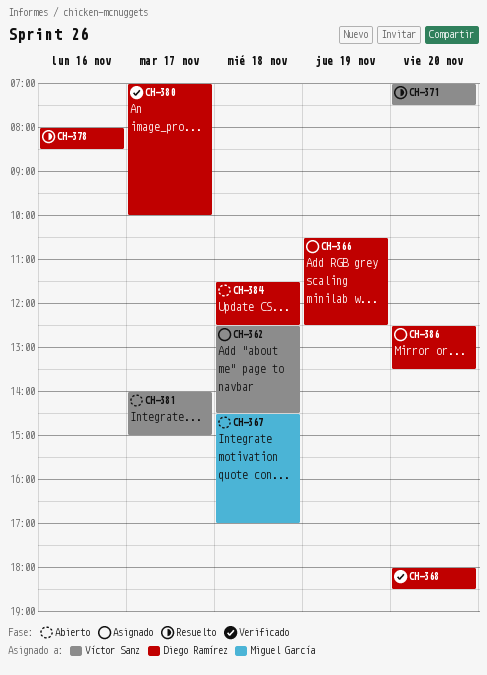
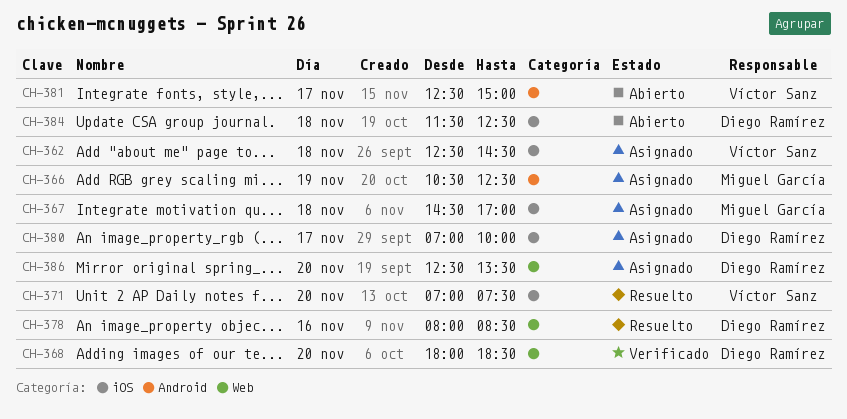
CH-366, owner: Diego Ramírez -> Miguel García
CH-367, status: Abierto -> Asignado
CH-380, status: Verificado -> Asignado
CH-381, begins: 14:00 -> 12:30

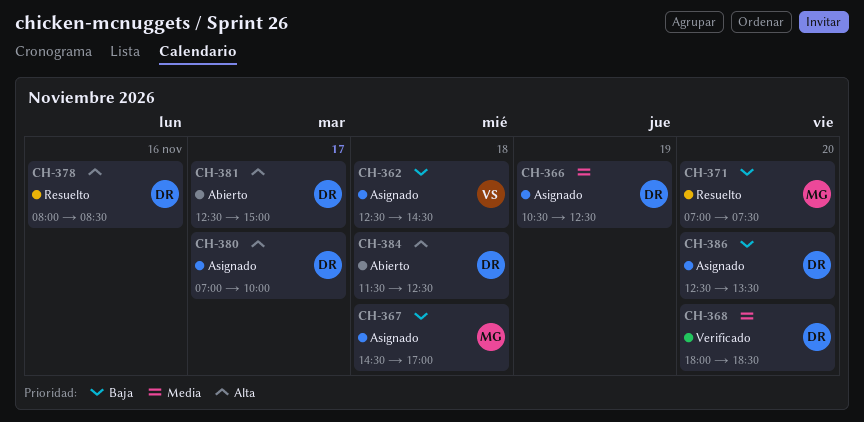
CH-366, owner: Miguel García -> Diego Ramírez
CH-371, owner: Víctor Sanz -> Miguel García
CH-381, owner: Víctor Sanz -> Diego Ramírez

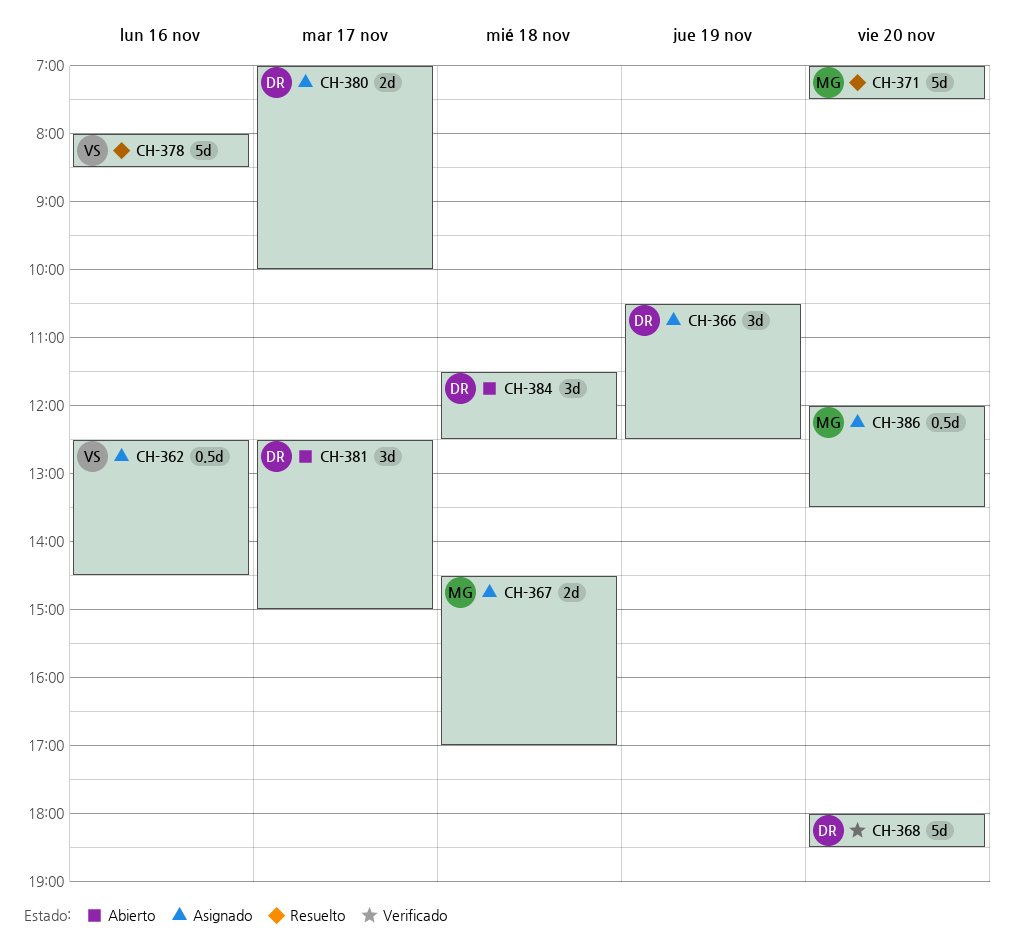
CH-362, day: Nov 18 -> Nov 16
CH-378, owner: DR -> VS
CH-386, owner: DR -> MG
CH-386, begins: 12:30 -> 12:00

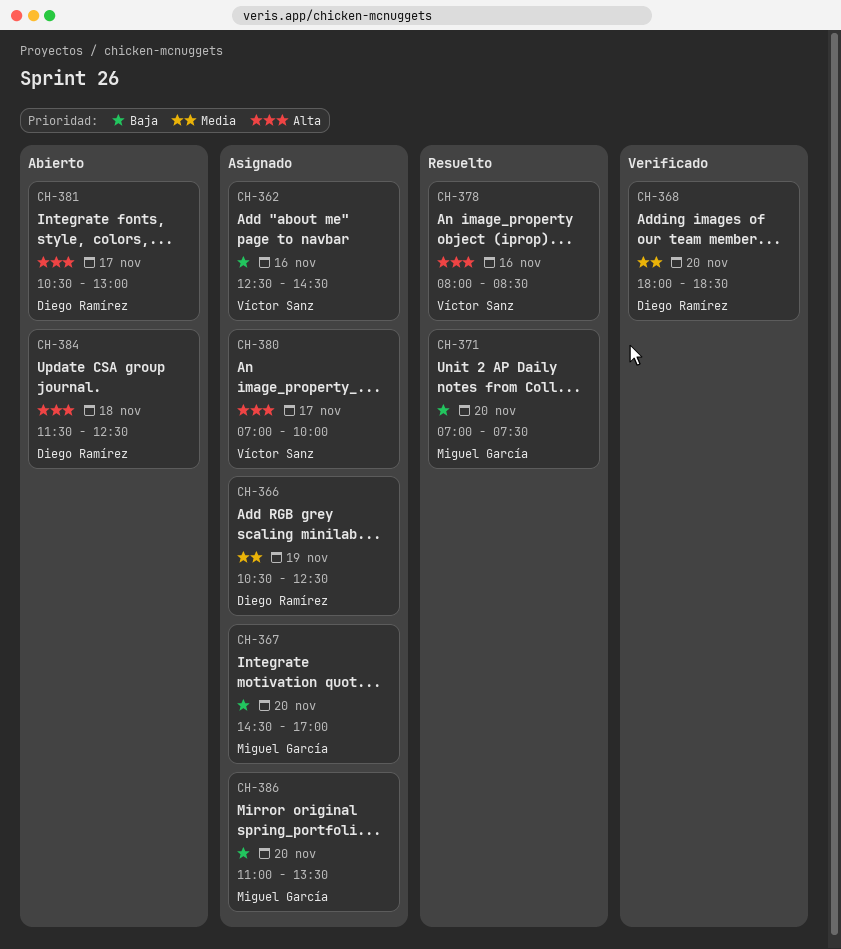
CH-367, day: Nov 18 -> Nov 20
CH-380, owner: Diego Ramírez -> Víctor Sanz
CH-381, begins: 12:30 -> 10:30
CH-381, ends: 15:00 -> 13:00
CH-386, begins: 12:00 -> 11:00

